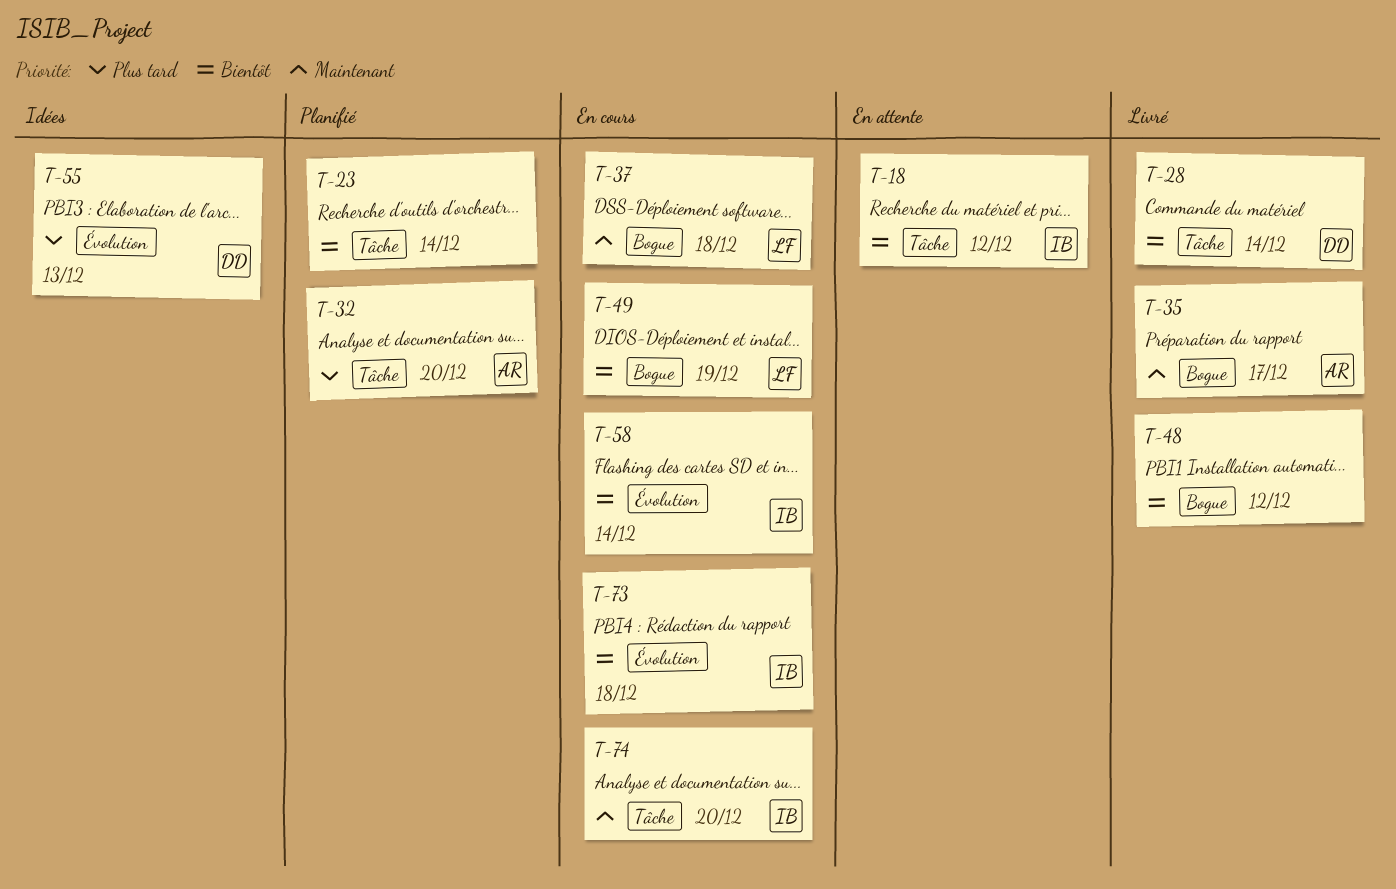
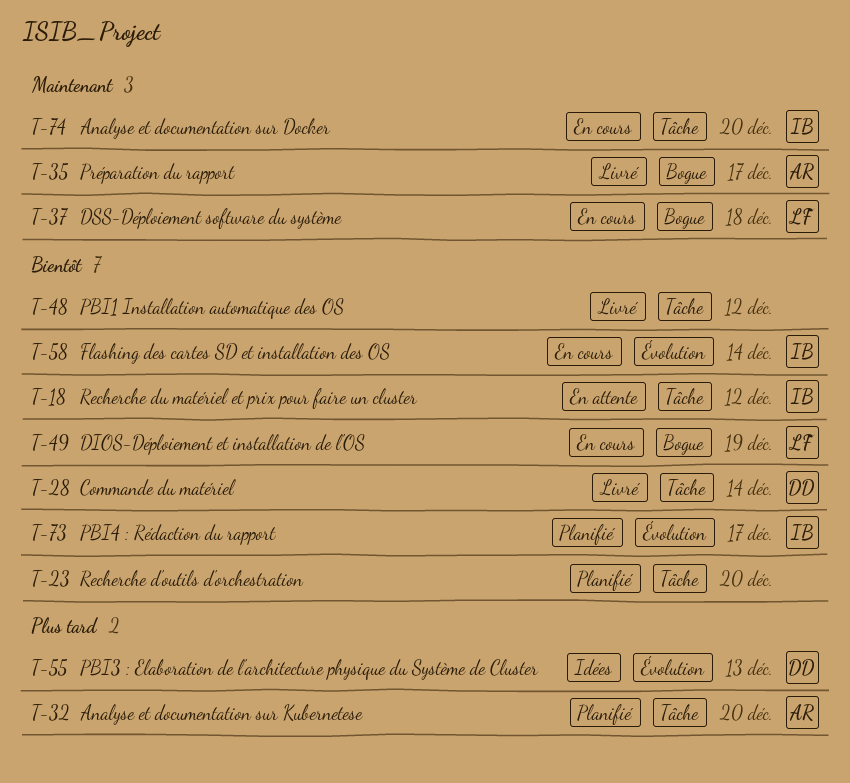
T-23, due: Dec 14 -> Dec 20
T-48, label: Bogue -> Tâche
T-73, status: En cours -> Planifié
T-73, due: Dec 18 -> Dec 17

